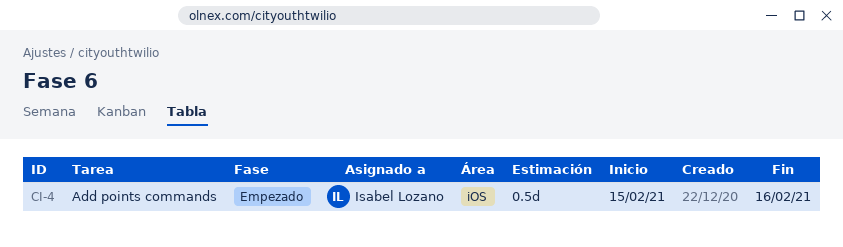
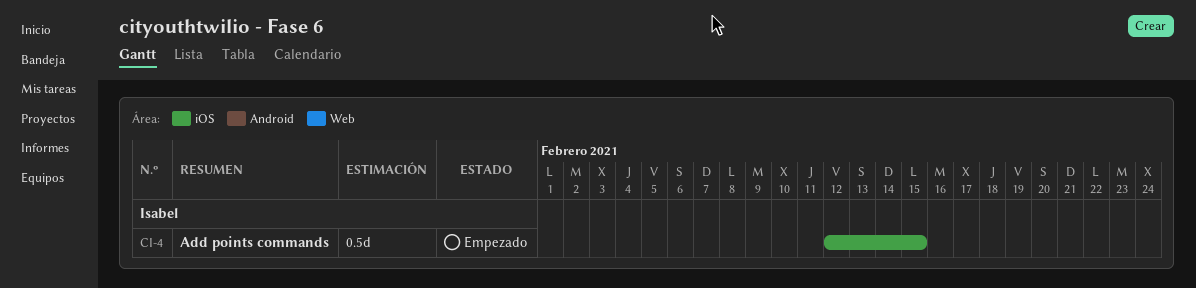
CI-4, start: Feb 15 -> Feb 12
CI-4, due: Feb 16 -> Feb 15

